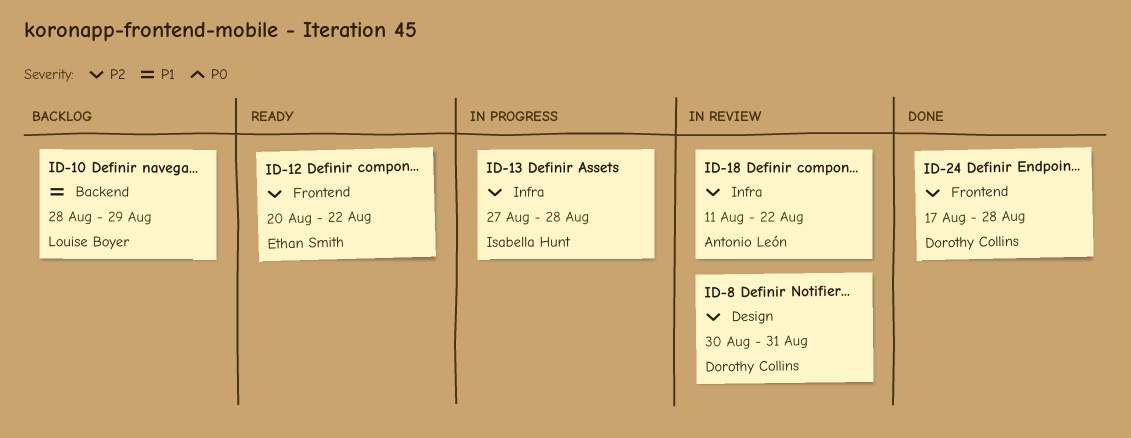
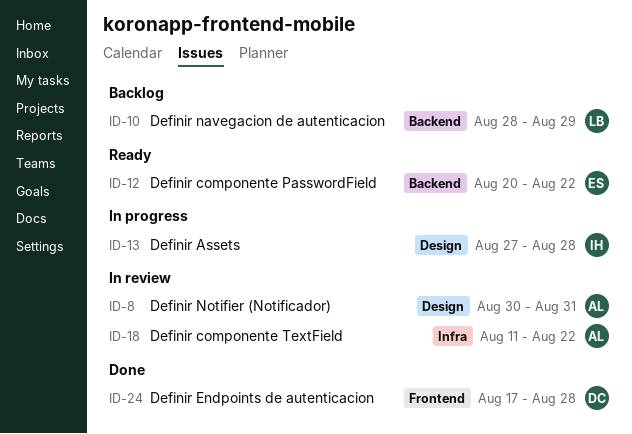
ID-8, owner: Dorothy Collins -> Antonio León
ID-12, label: Frontend -> Backend
ID-13, label: Infra -> Design

